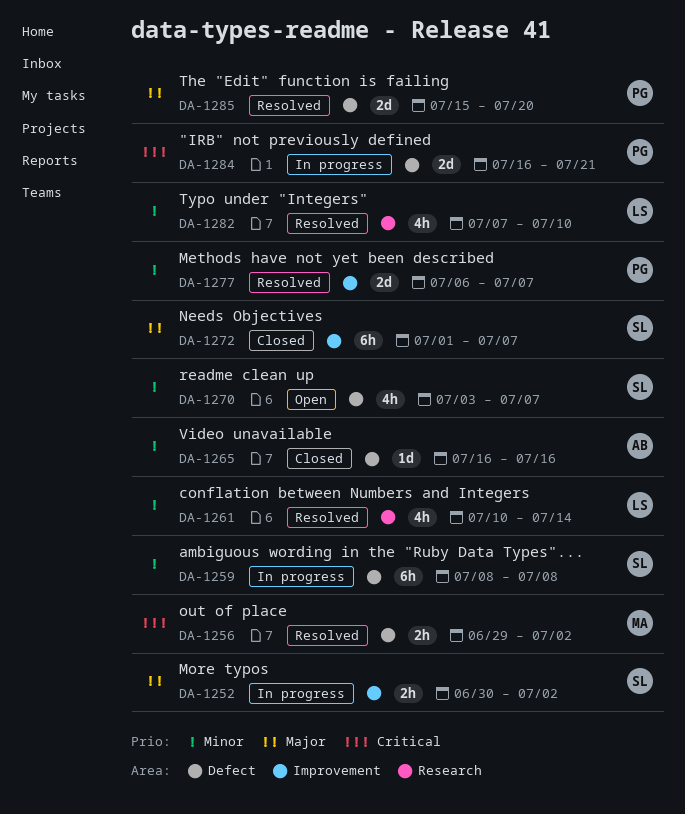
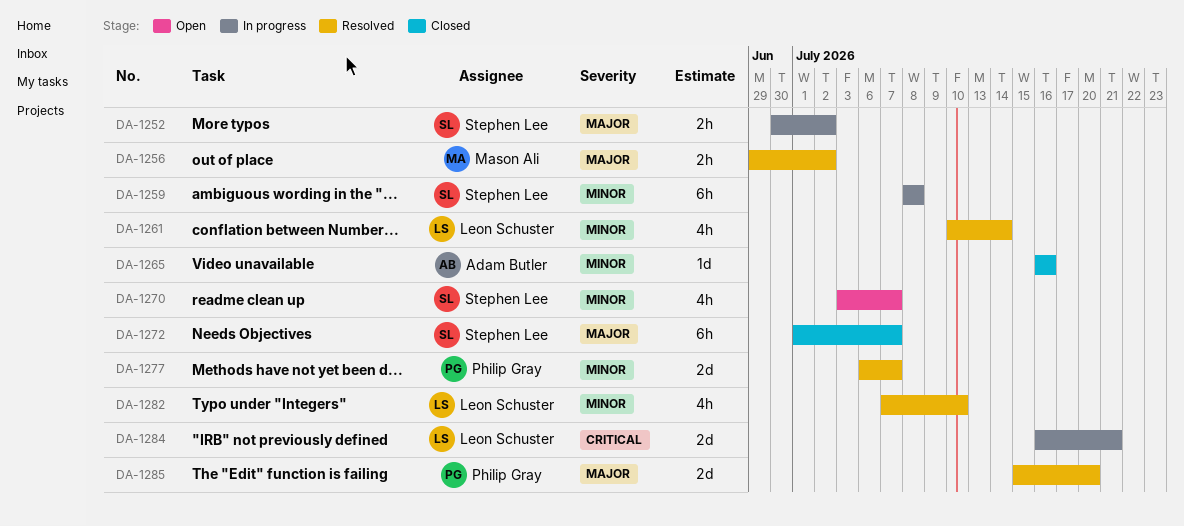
DA-1256, priority: Critical -> Major
DA-1284, owner: Philip Gray -> Leon Schuster

